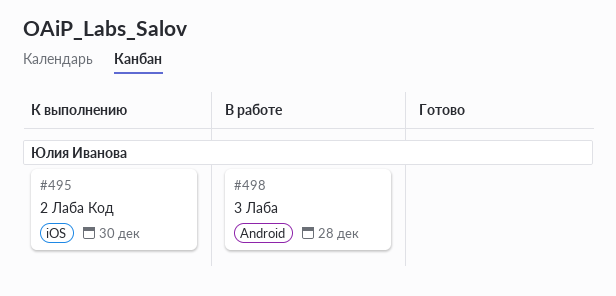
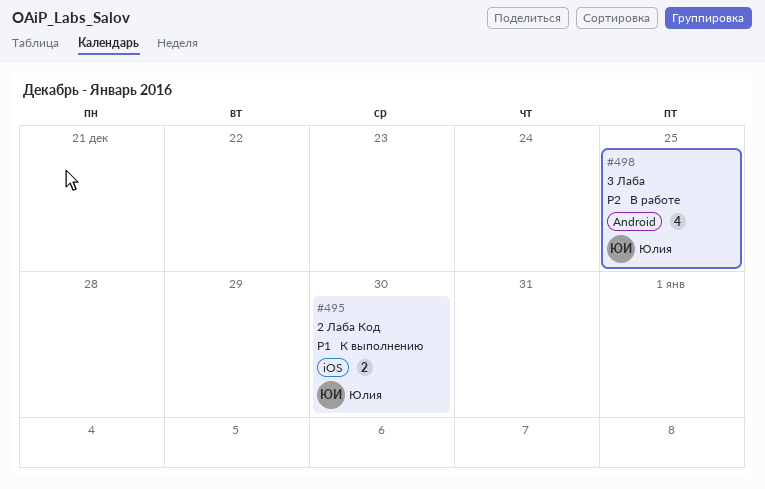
#498, due: Dec 28 -> Dec 25

